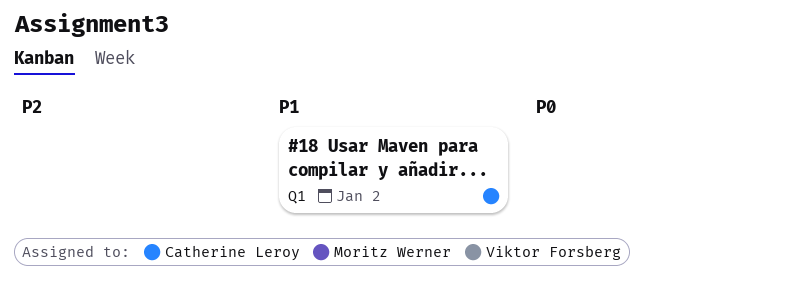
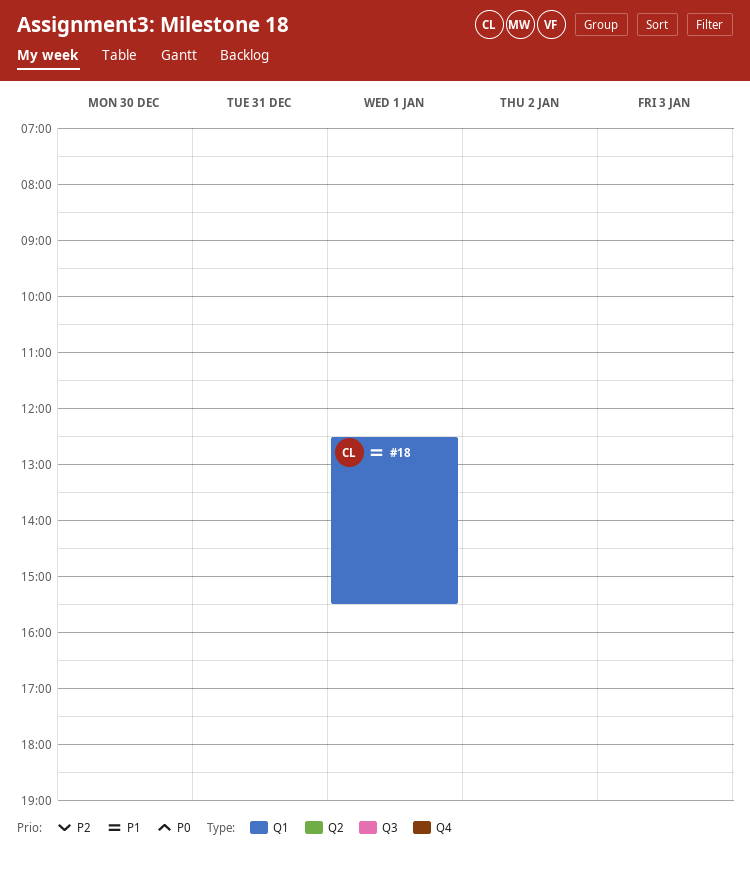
#18, day: Jan 2 -> Jan 1

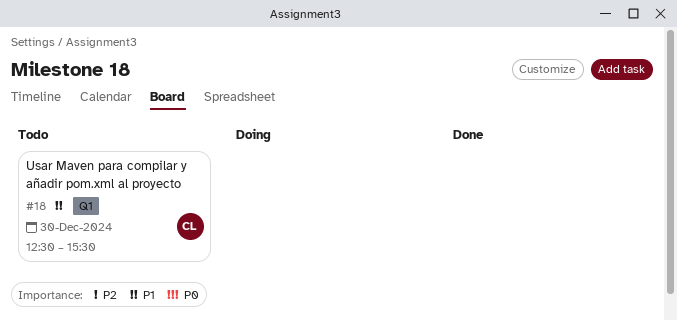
#18, day: Jan 1 -> Dec 30

